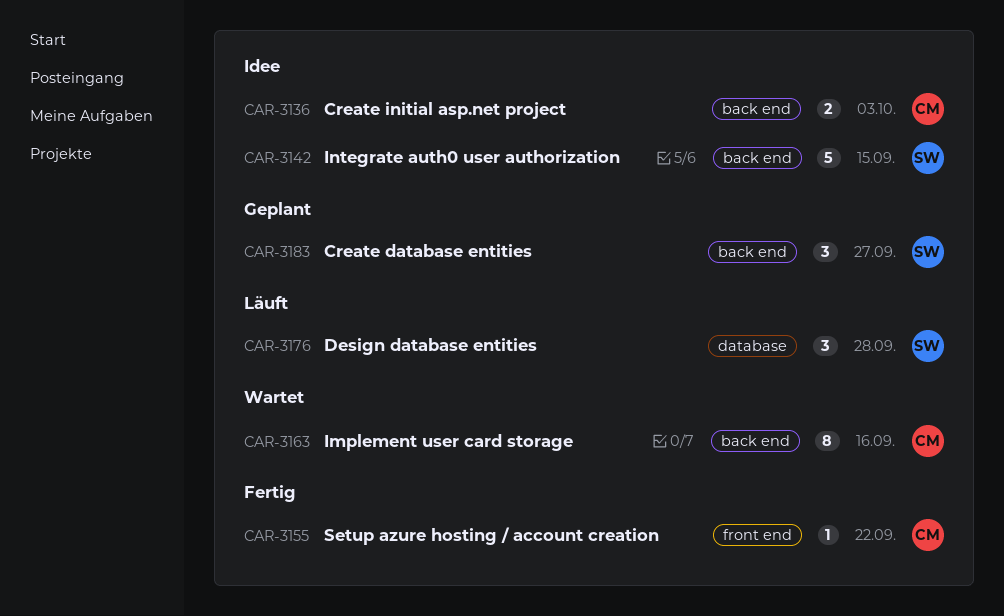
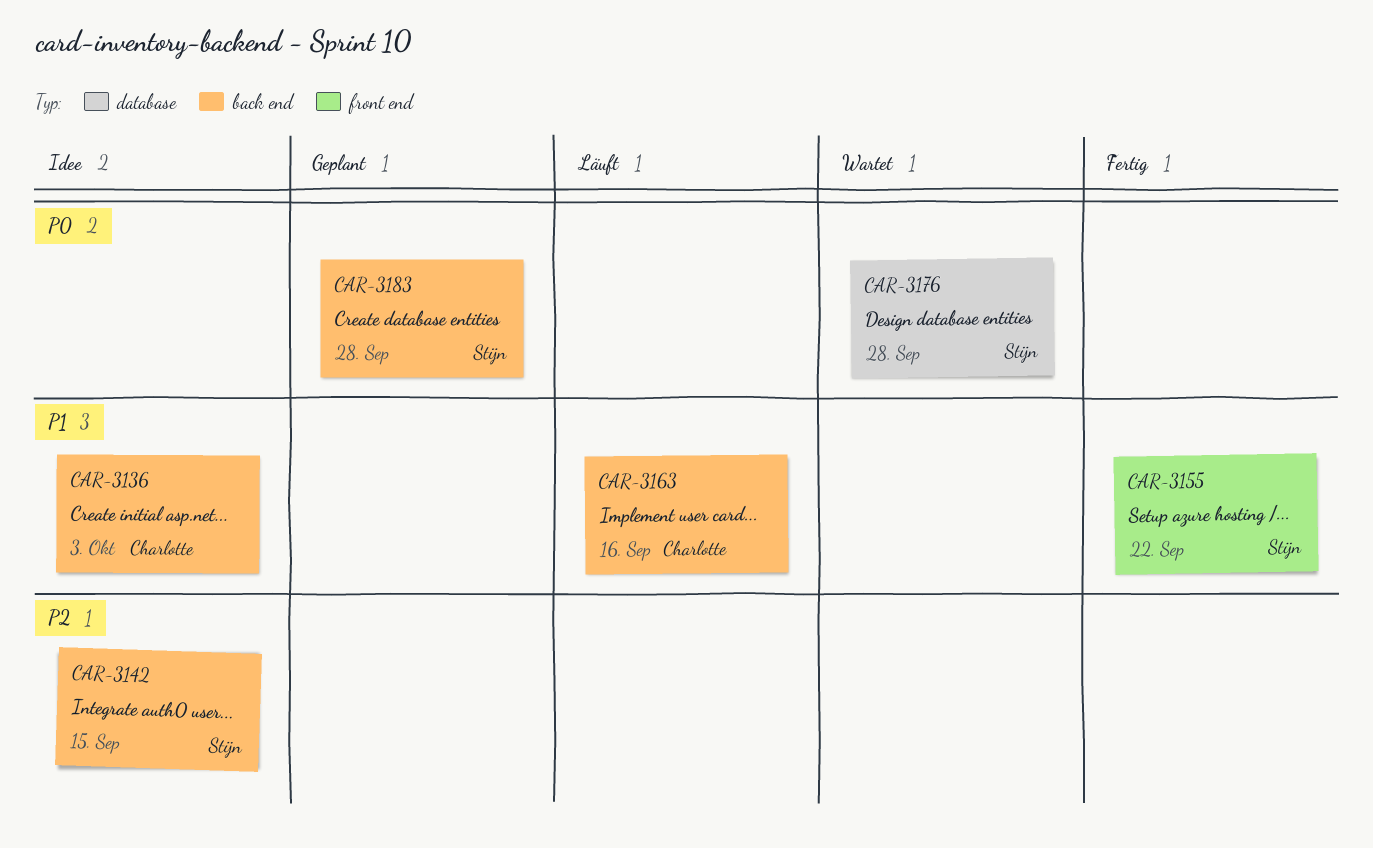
CAR-3155, owner: Charlotte -> Stijn
CAR-3163, status: Wartet -> Läuft
CAR-3176, status: Läuft -> Wartet
CAR-3183, due: Sep 27 -> Sep 28

